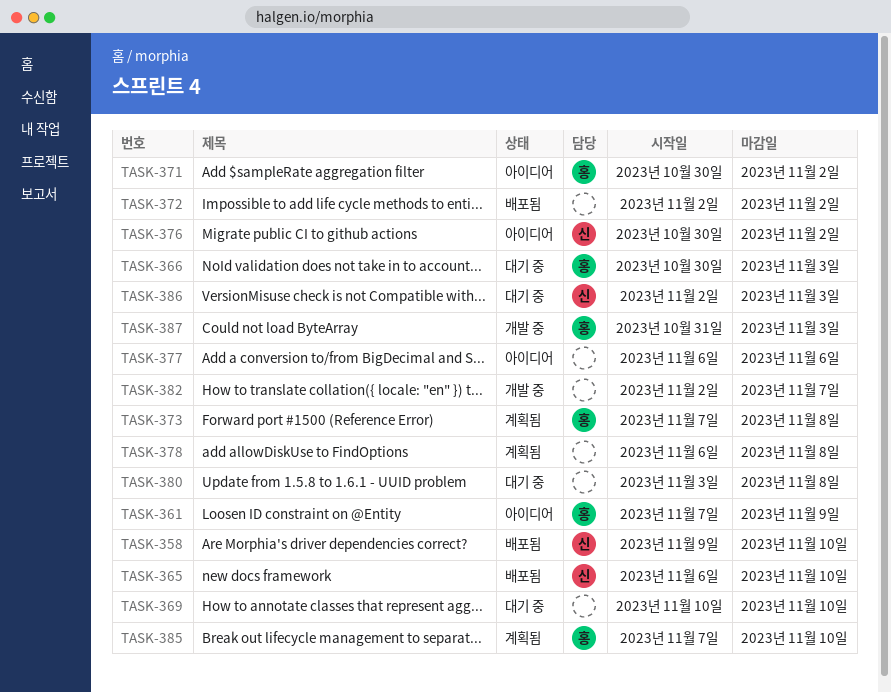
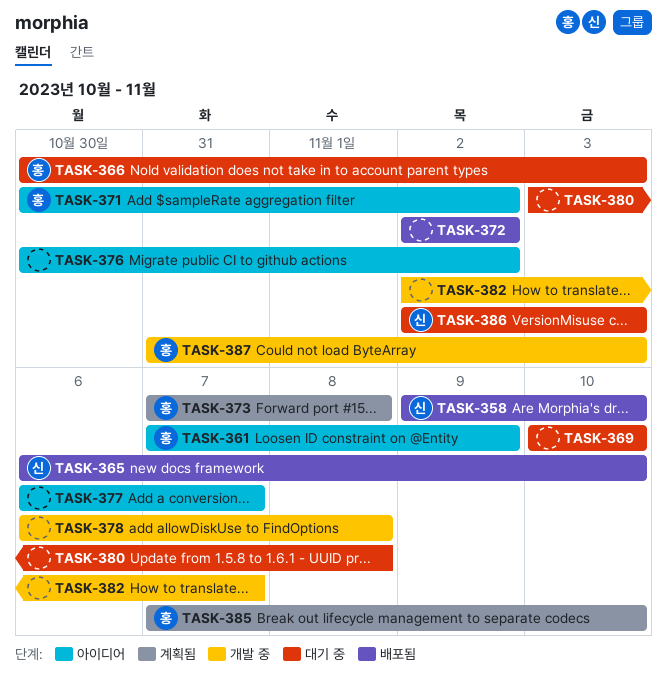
TASK-376, owner: 신 -> none
TASK-377, due: Nov 6 -> Nov 7
TASK-378, status: 계획됨 -> 개발 중

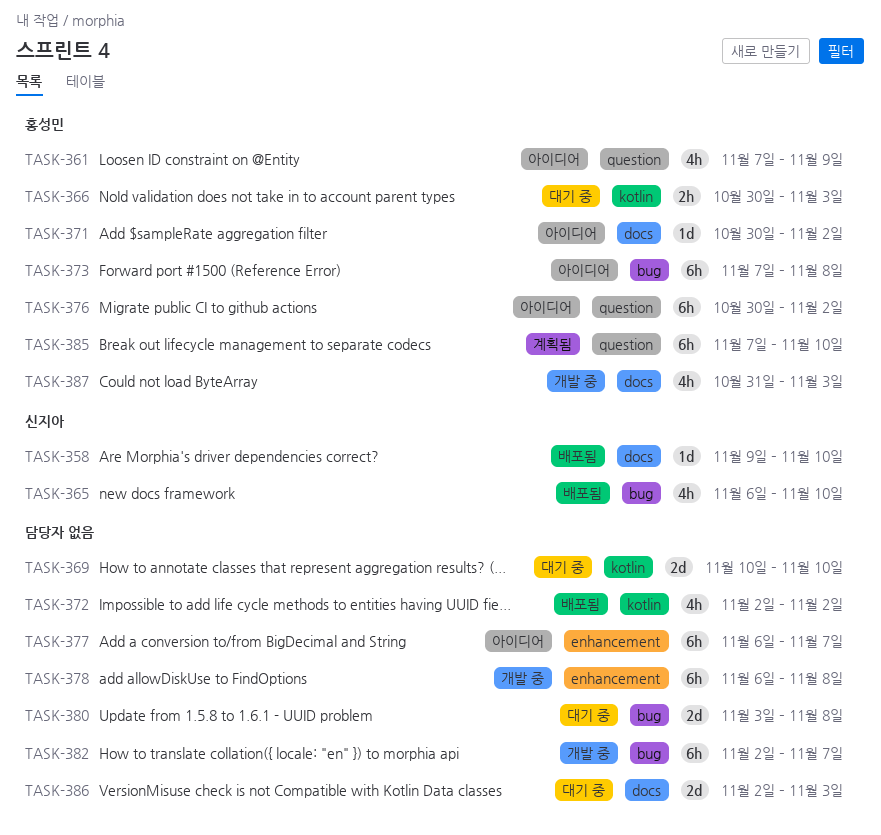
TASK-373, status: 계획됨 -> 아이디어
TASK-376, owner: none -> 홍성민
TASK-386, owner: 신지아 -> none

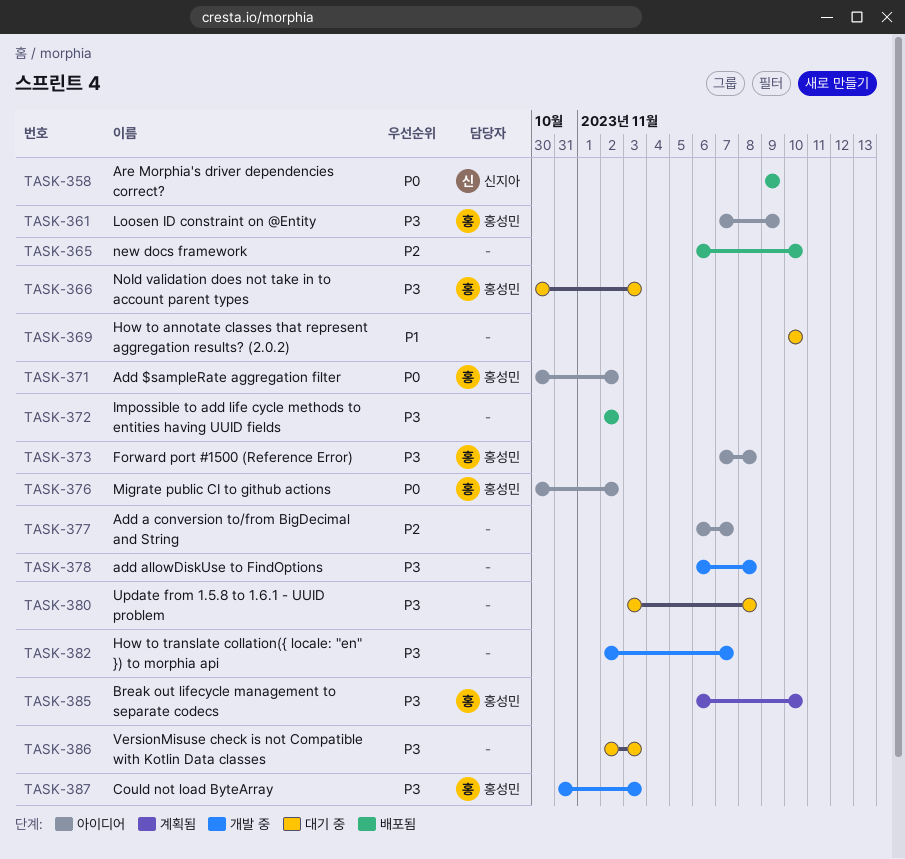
TASK-358, due: Nov 10 -> Nov 9
TASK-365, owner: 신지아 -> none
TASK-385, start: Nov 7 -> Nov 6

